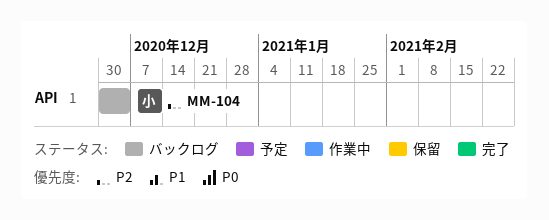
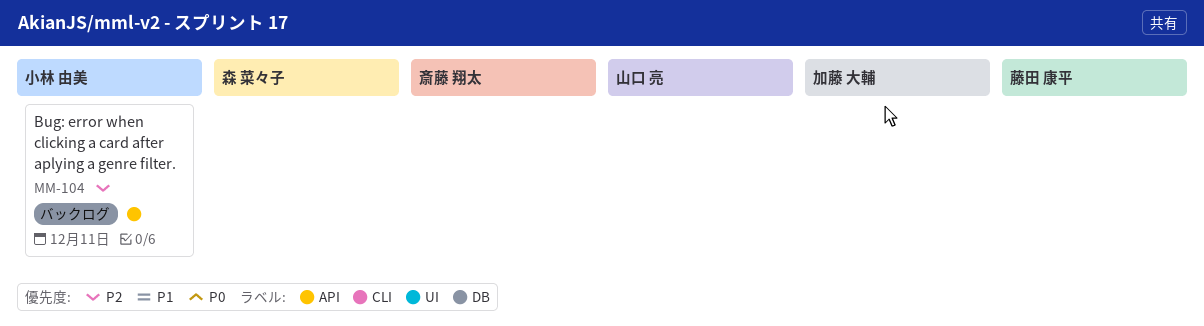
MM-104, due: Dec 4 -> Dec 11

